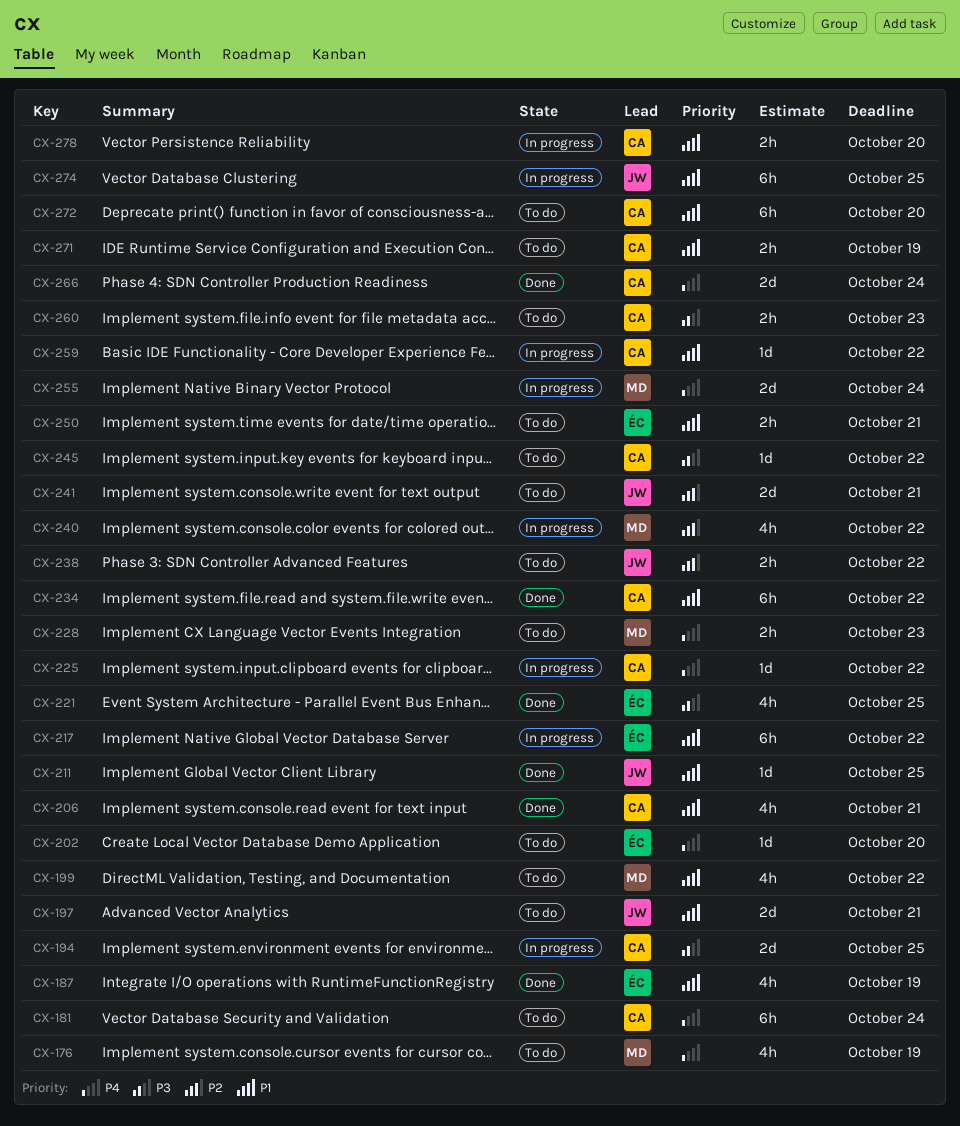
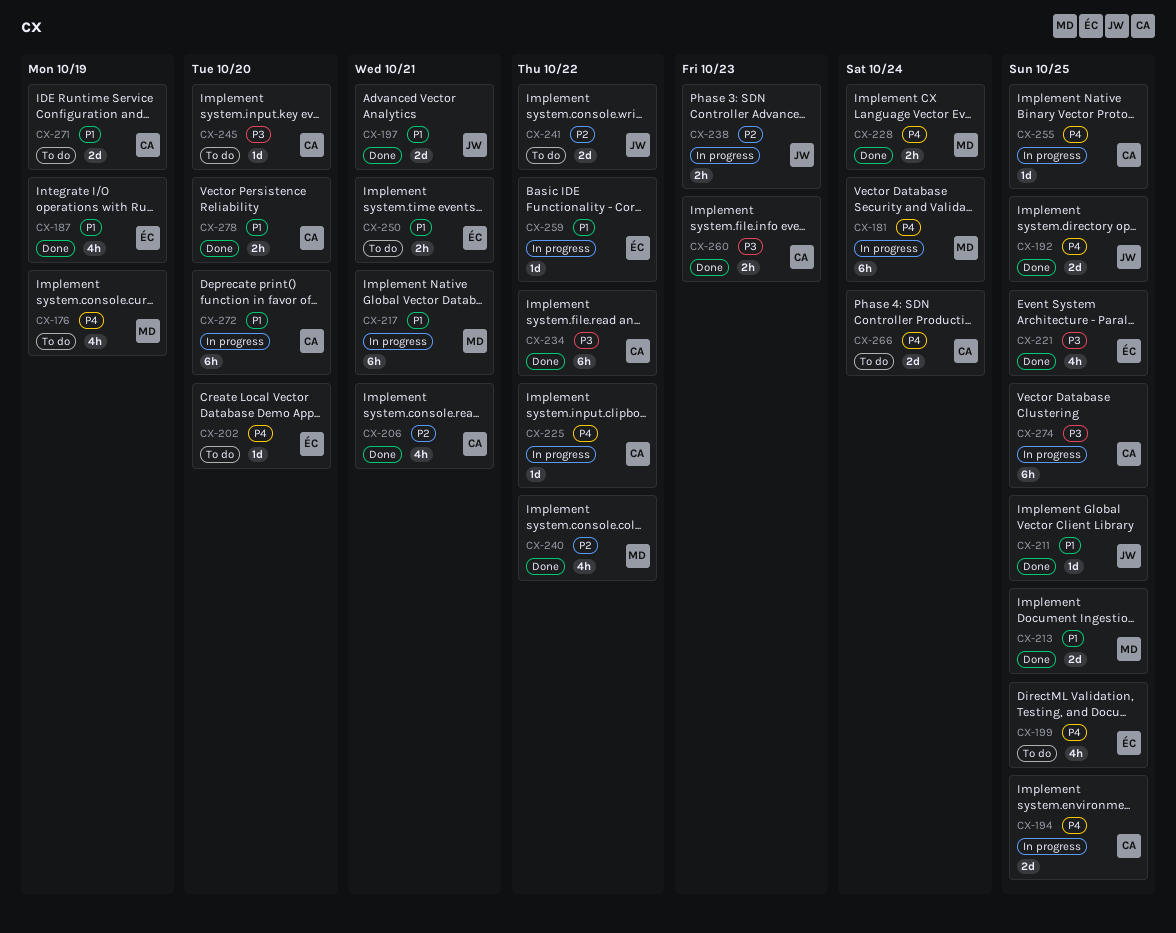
CX-181, status: To do -> In progress
CX-181, owner: CA -> MD
CX-192: none -> present
CX-194, priority: P3 -> P4
CX-197, status: To do -> Done
CX-199, owner: MD -> ÉC
CX-199, priority: P1 -> P4
CX-199, due: Oct 22 -> Oct 25
CX-206, priority: P1 -> P2
CX-213: none -> present
CX-217, owner: ÉC -> MD
CX-217, due: Oct 22 -> Oct 21
CX-228, status: To do -> Done
CX-228, due: Oct 23 -> Oct 24
CX-234, priority: P1 -> P3
CX-238, status: To do -> In progress
CX-238, due: Oct 22 -> Oct 23
CX-240, status: In progress -> Done
CX-241, due: Oct 21 -> Oct 22
CX-245, due: Oct 22 -> Oct 20
CX-255, owner: MD -> CA
CX-255, estimate: 2d -> 1d
CX-255, due: Oct 24 -> Oct 25
CX-259, owner: CA -> ÉC
CX-260, status: To do -> Done
CX-266, status: Done -> To do
CX-271, estimate: 2h -> 2d
CX-272, status: To do -> In progress
CX-274, owner: JW -> CA
CX-274, priority: P1 -> P3
CX-278, status: In progress -> Done

